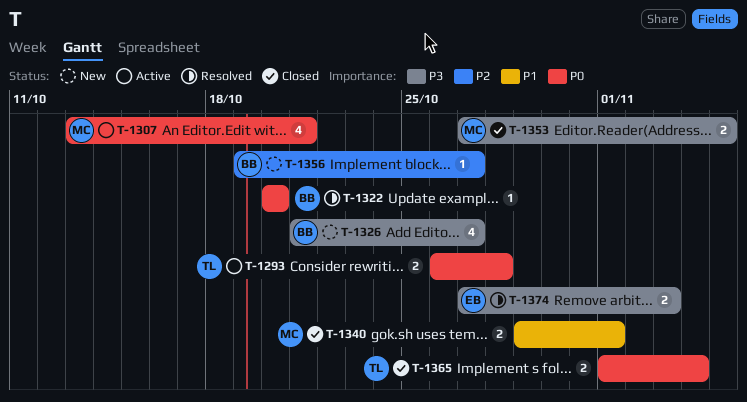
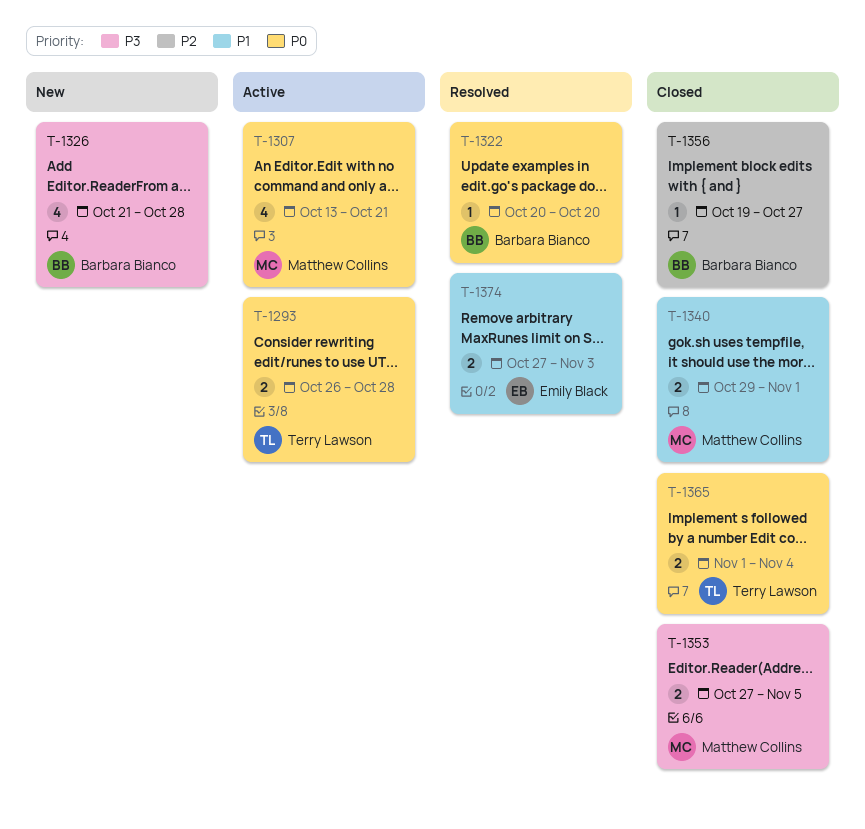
T-1326, due: Oct 27 -> Oct 28
T-1356, status: New -> Closed
T-1374, priority: P3 -> P1

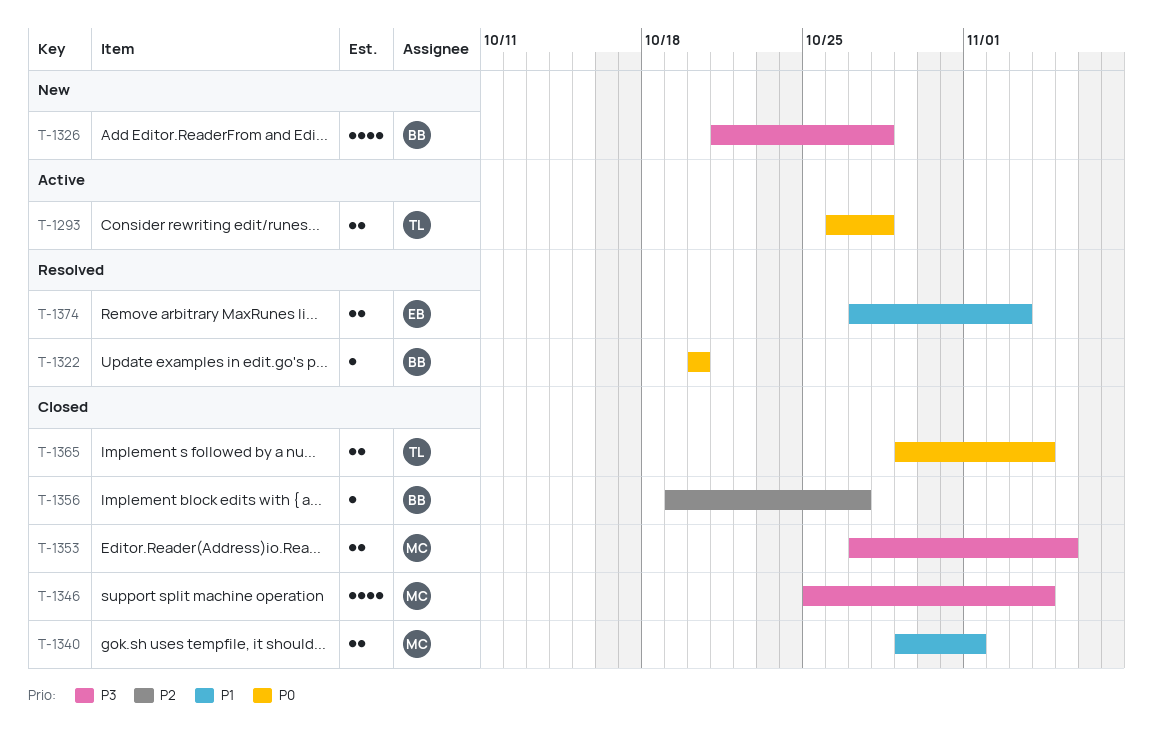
T-1307: present -> none
T-1346: none -> present
T-1365, start: Nov 1 -> Oct 29

